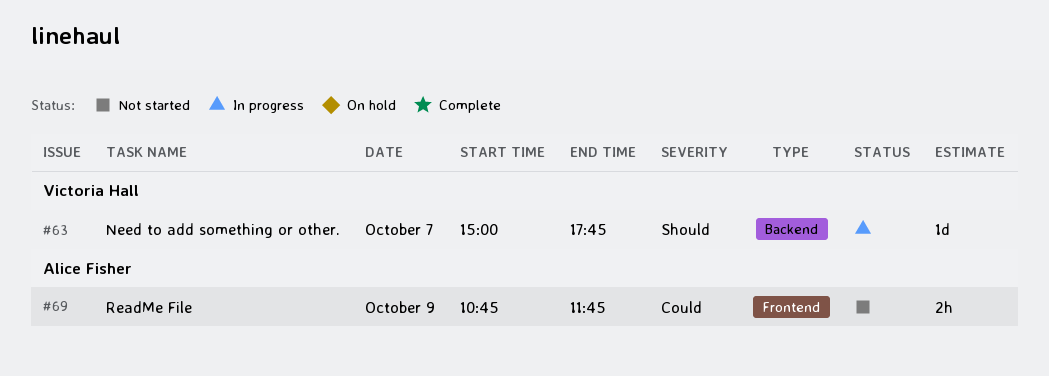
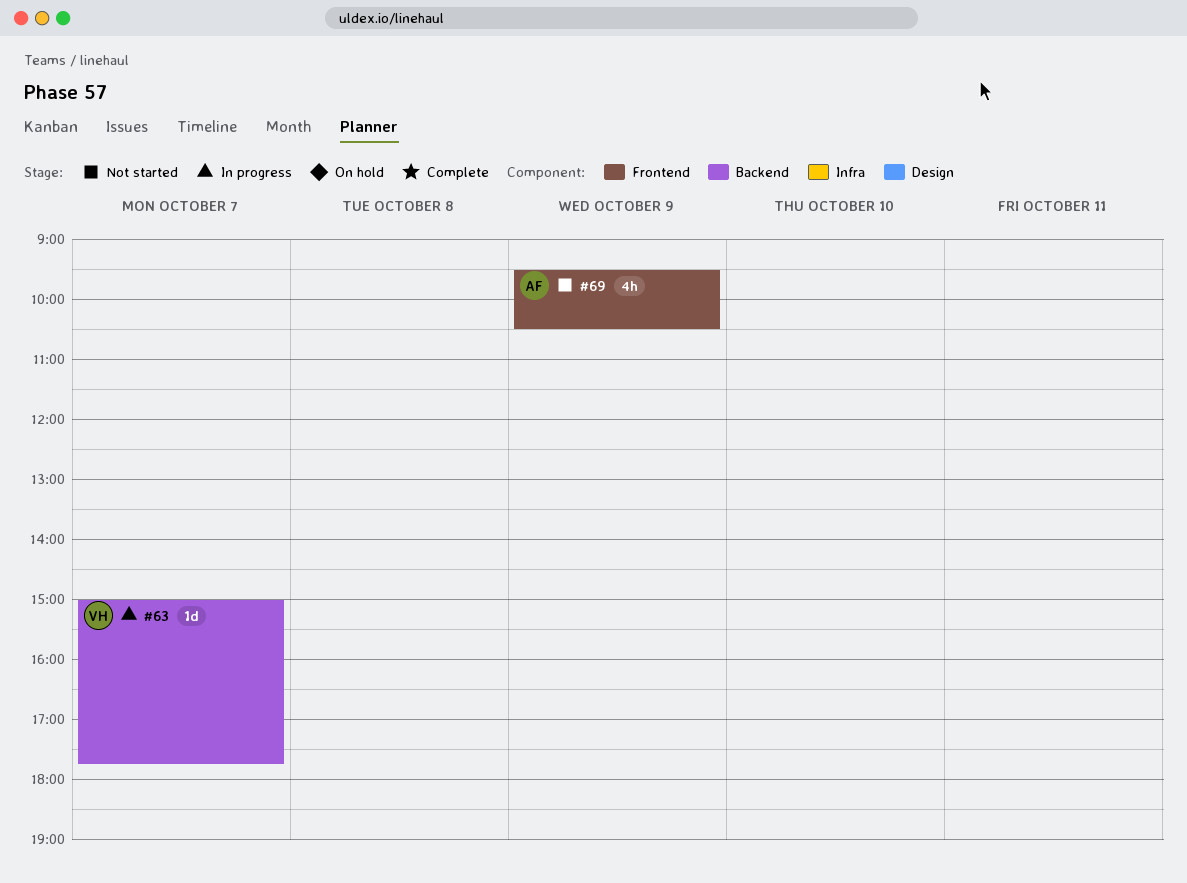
#69, estimate: 2h -> 4h
#69, begins: 10:45 -> 09:30
#69, ends: 11:45 -> 10:30

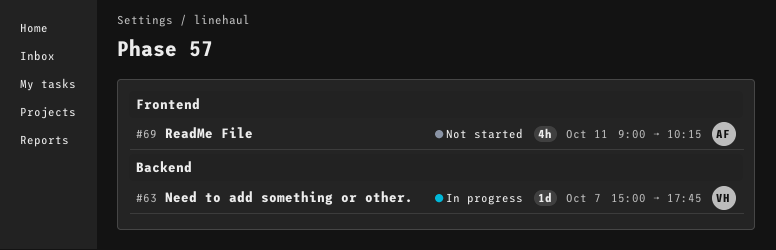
#69, day: Oct 9 -> Oct 11
#69, begins: 09:30 -> 09:00
#69, ends: 10:30 -> 10:15

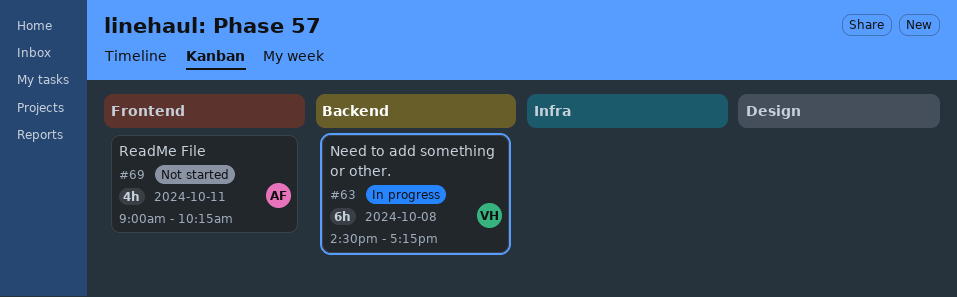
#63, estimate: 1d -> 6h
#63, day: Oct 7 -> Oct 8
#63, begins: 15:00 -> 14:30
#63, ends: 17:45 -> 17:15

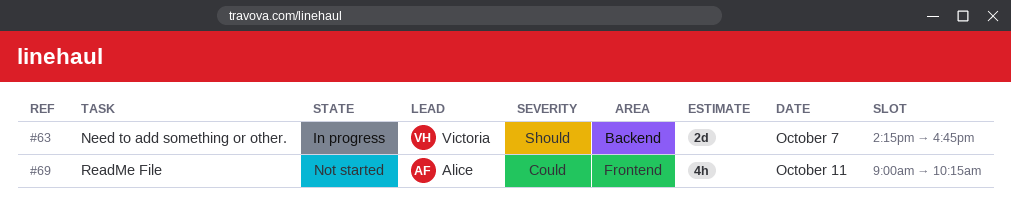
#63, estimate: 6h -> 2d
#63, day: Oct 8 -> Oct 7
#63, begins: 14:30 -> 14:15
#63, ends: 17:15 -> 16:45

